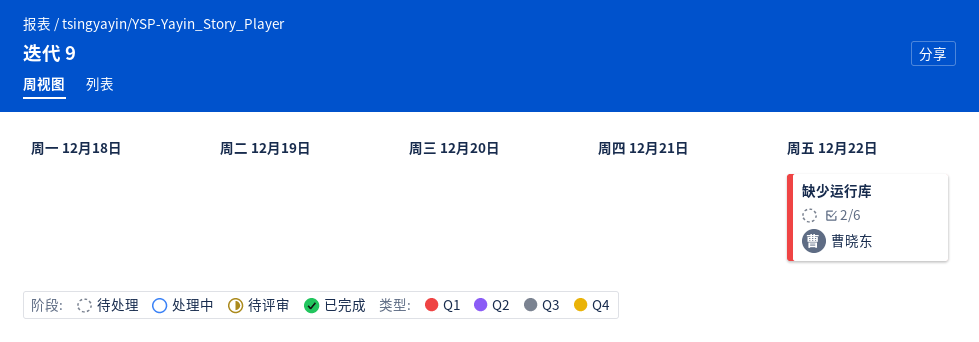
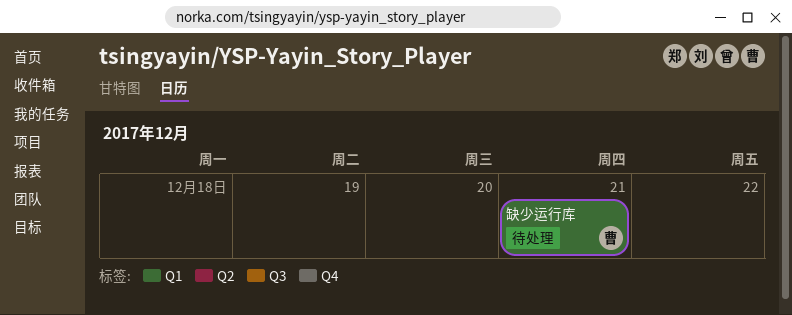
缺少运行库, due: Dec 22 -> Dec 21

